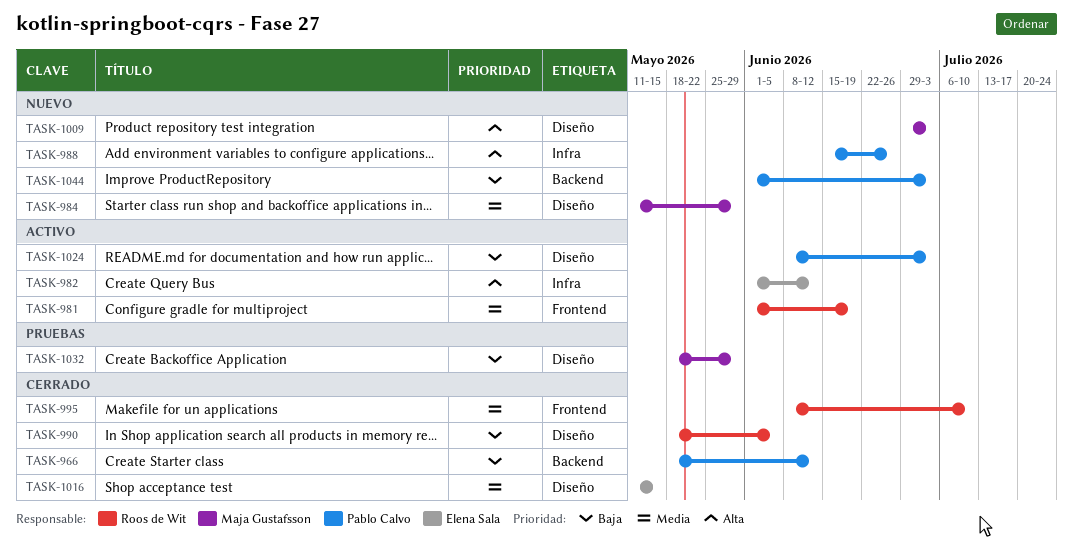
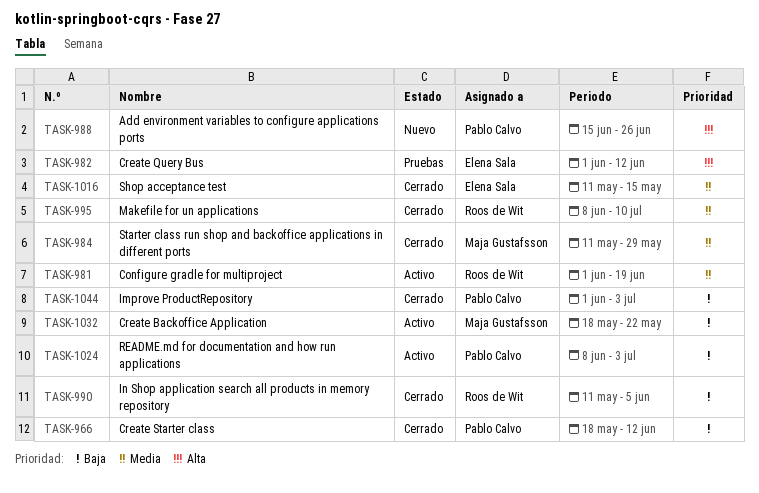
TASK-982, status: Activo -> Pruebas
TASK-984, status: Nuevo -> Cerrado
TASK-990, start: May 18 -> May 11
TASK-1009: present -> none
TASK-1032, status: Pruebas -> Activo
TASK-1032, due: May 29 -> May 22
TASK-1044, status: Nuevo -> Cerrado

